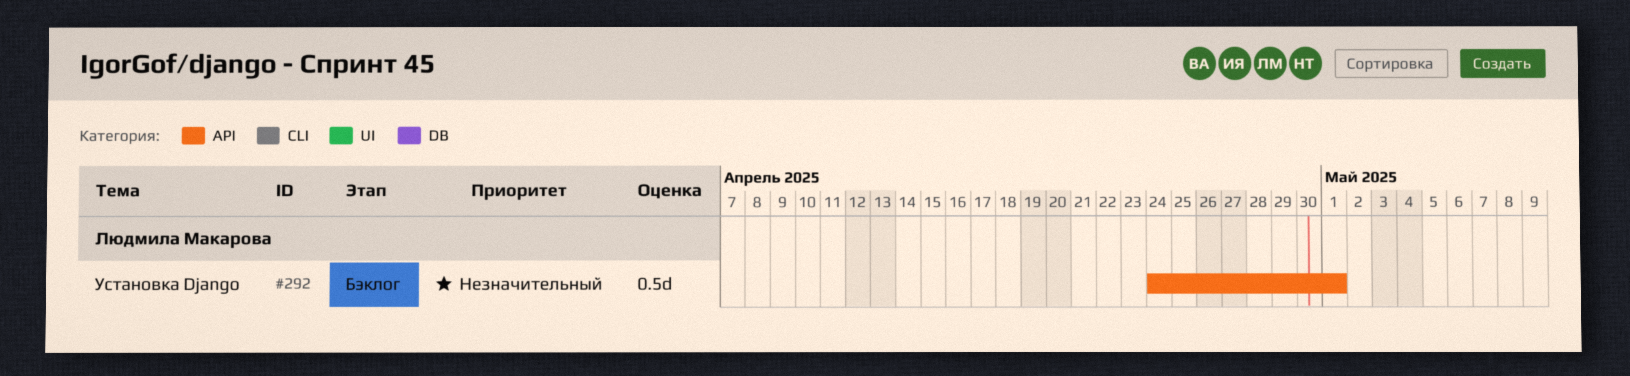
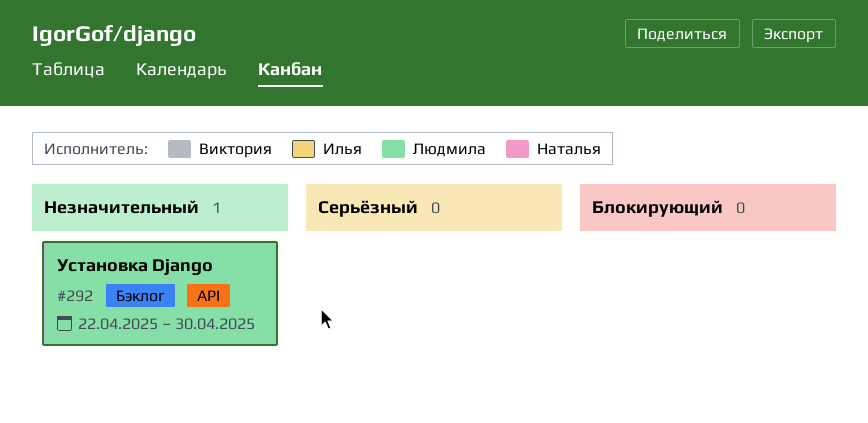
#292, start: Apr 24 -> Apr 22
#292, due: May 1 -> Apr 30

